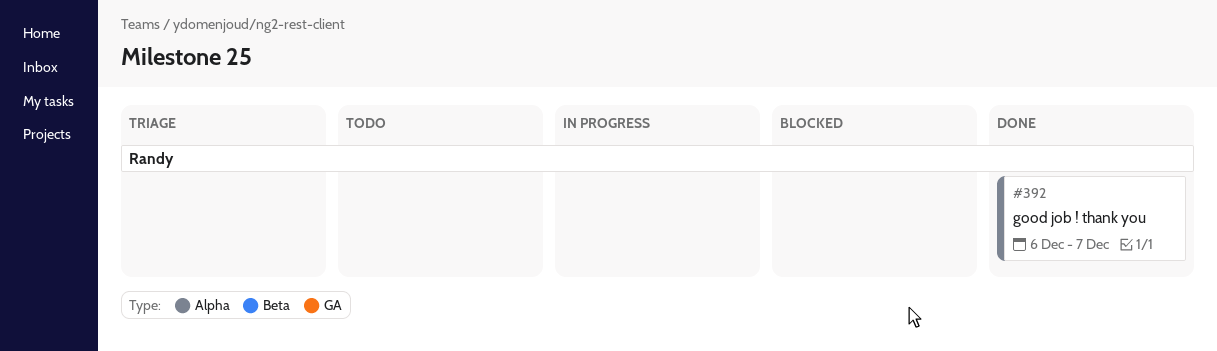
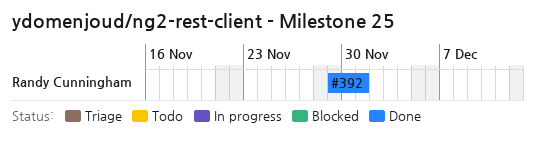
#392, start: Dec 6 -> Nov 29
#392, due: Dec 7 -> Dec 1

